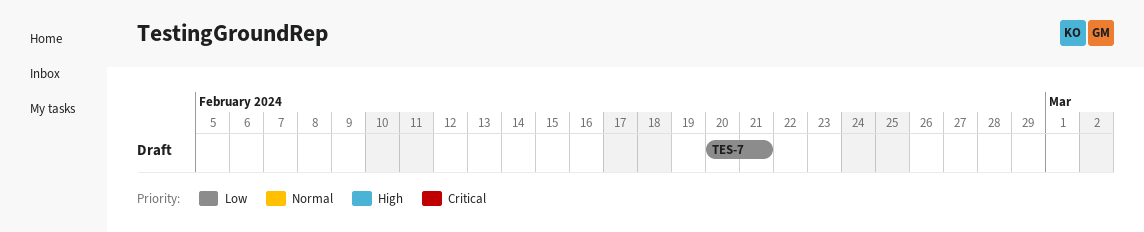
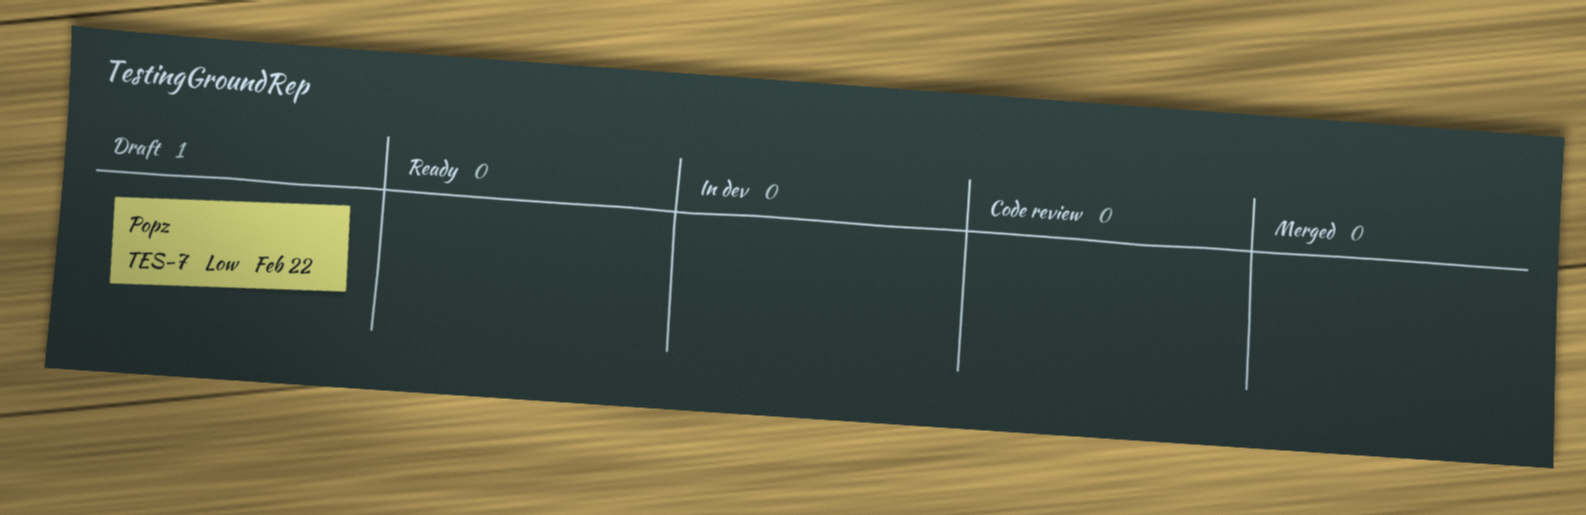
TES-7, due: Feb 21 -> Feb 22

